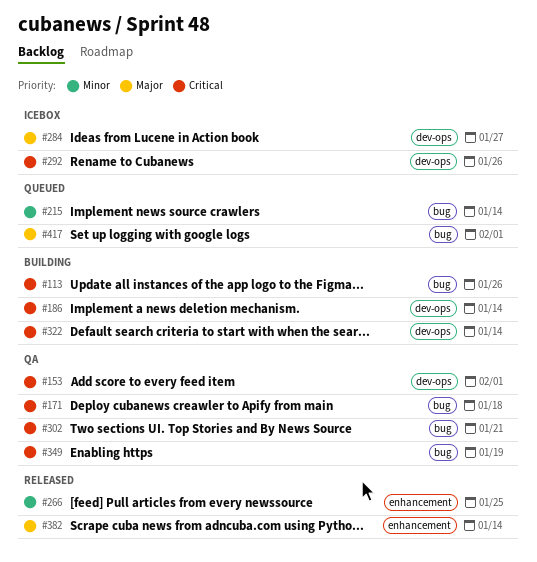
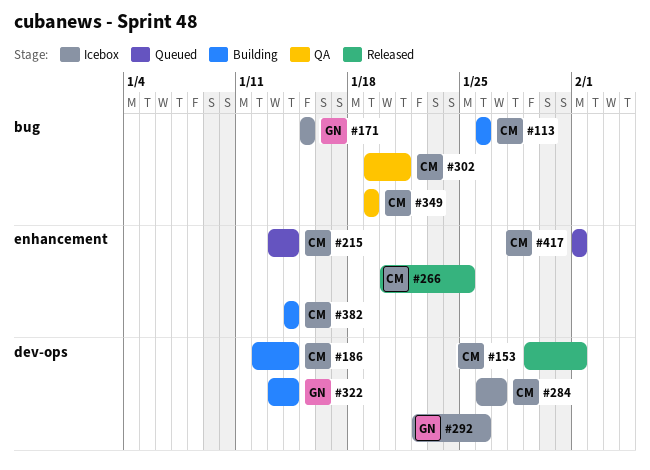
#153, status: QA -> Released
#171, status: QA -> Icebox
#171, due: Jan 18 -> Jan 15
#215, label: bug -> enhancement
#382, status: Released -> Building
#417, label: bug -> enhancement

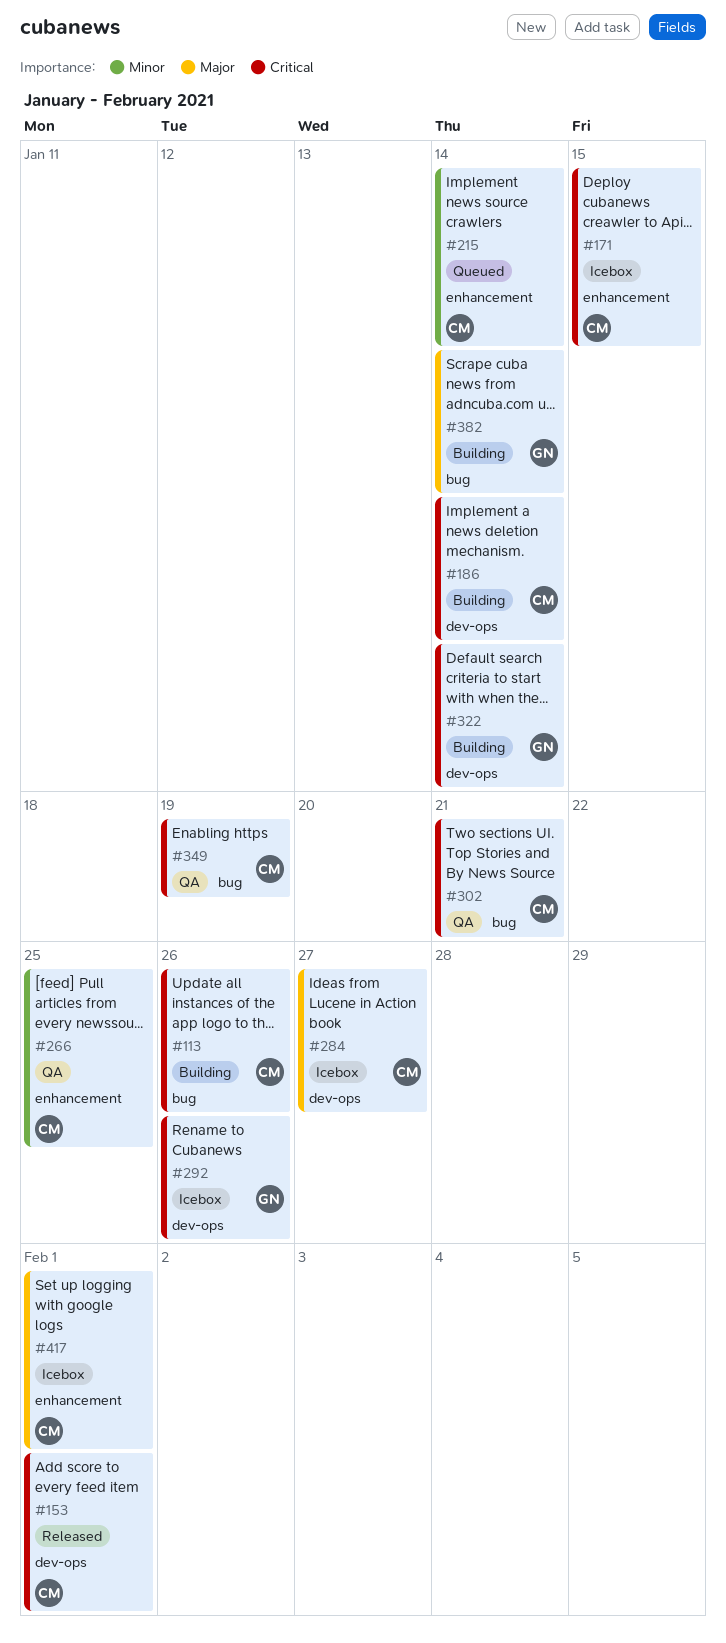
#171, owner: GN -> CM
#171, label: bug -> enhancement
#266, status: Released -> QA
#382, owner: CM -> GN
#382, label: enhancement -> bug
#417, status: Queued -> Icebox

